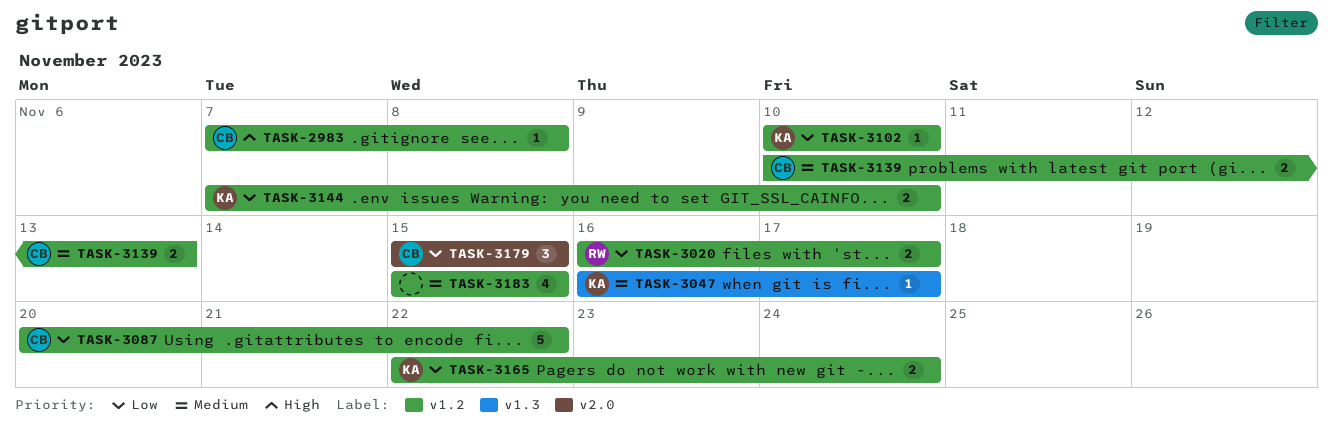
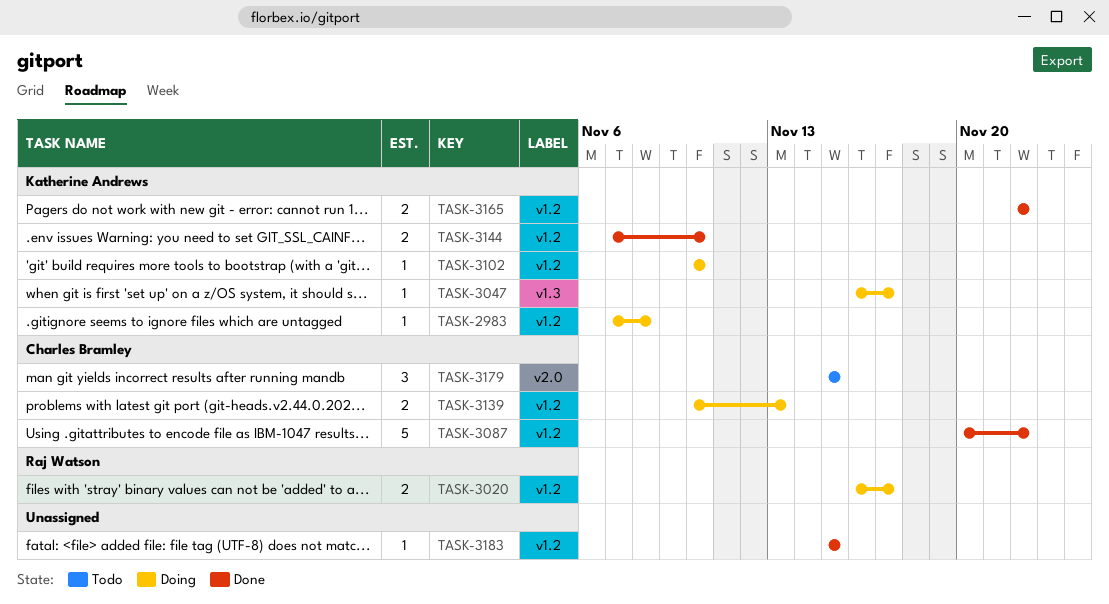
TASK-2983, owner: Charles Bramley -> Katherine Andrews
TASK-3165, due: Nov 24 -> Nov 22
TASK-3183, estimate: 4 -> 1

